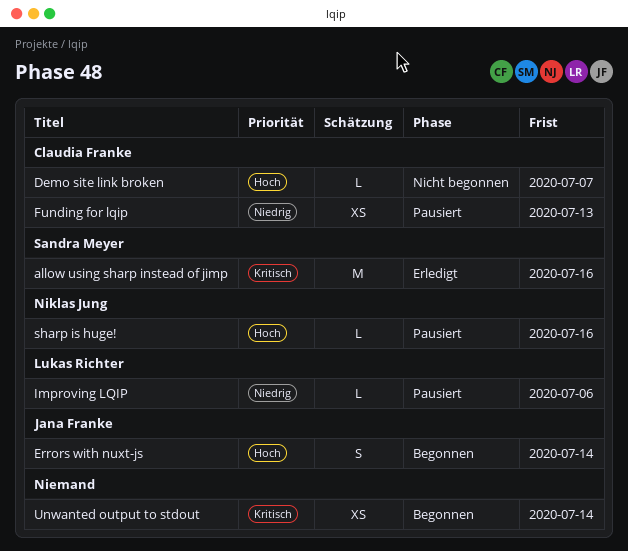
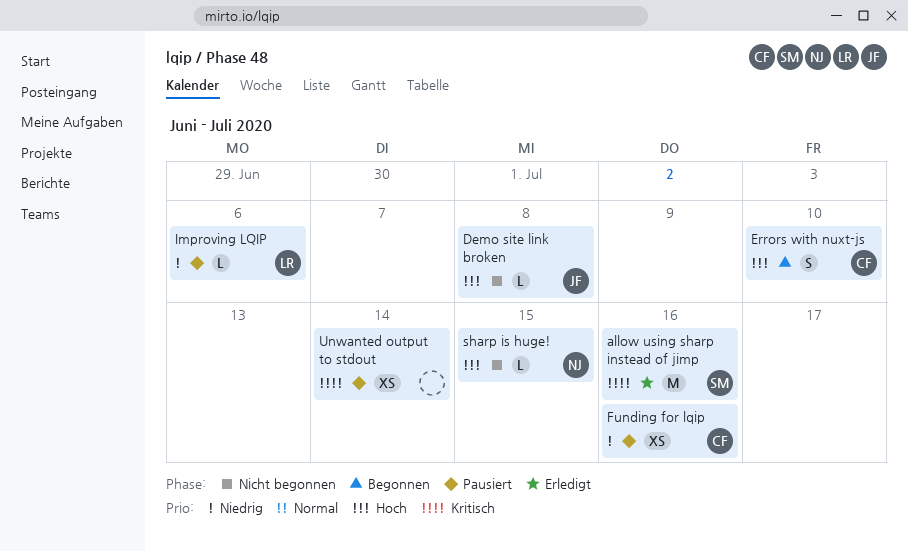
Demo site link broken, owner: Claudia Franke -> Jana Franke
Demo site link broken, due: Jul 7 -> Jul 8
Errors with nuxt-js, owner: Jana Franke -> Claudia Franke
Errors with nuxt-js, due: Jul 14 -> Jul 10
Funding for lqip, due: Jul 13 -> Jul 16
sharp is huge!, status: Pausiert -> Nicht begonnen
sharp is huge!, due: Jul 16 -> Jul 15
Unwanted output to stdout, status: Begonnen -> Pausiert

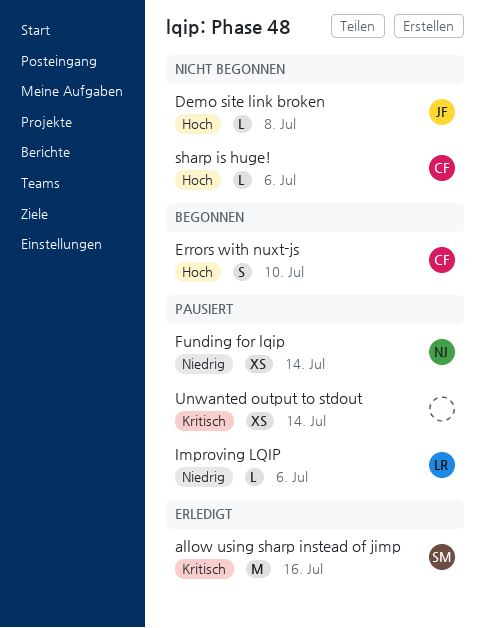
Funding for lqip, owner: CF -> NJ
Funding for lqip, due: Jul 16 -> Jul 14
sharp is huge!, owner: NJ -> CF
sharp is huge!, due: Jul 15 -> Jul 6

